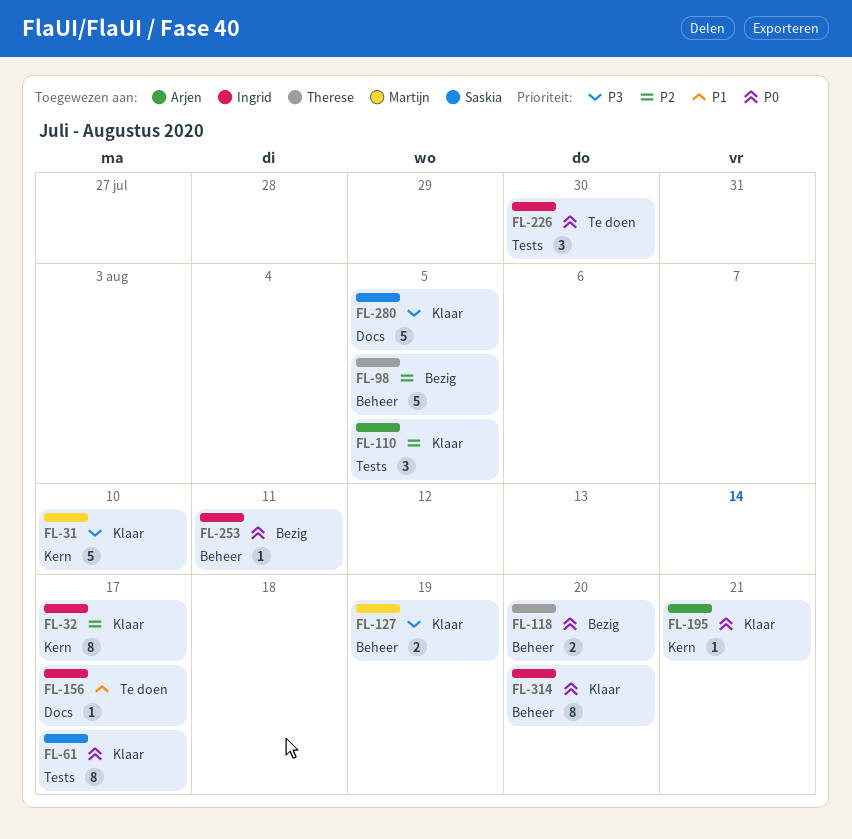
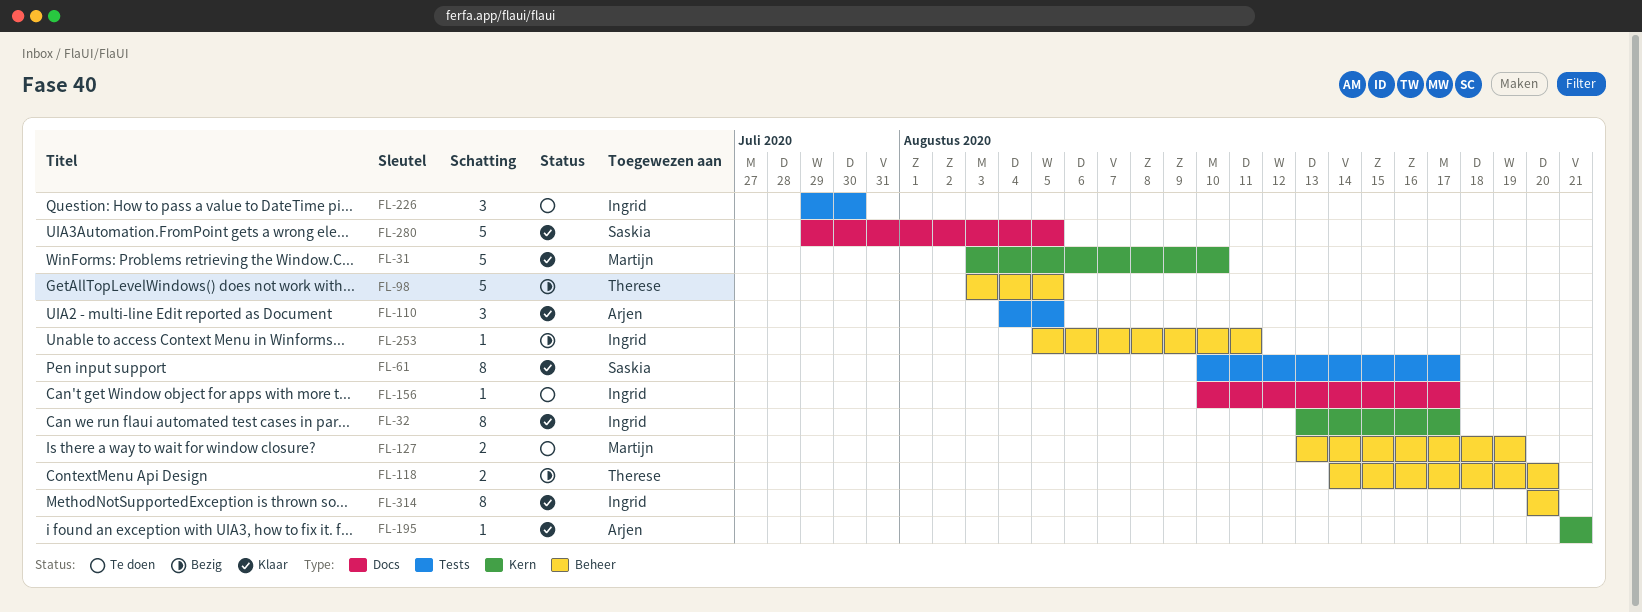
FL-127, status: Klaar -> Te doen

